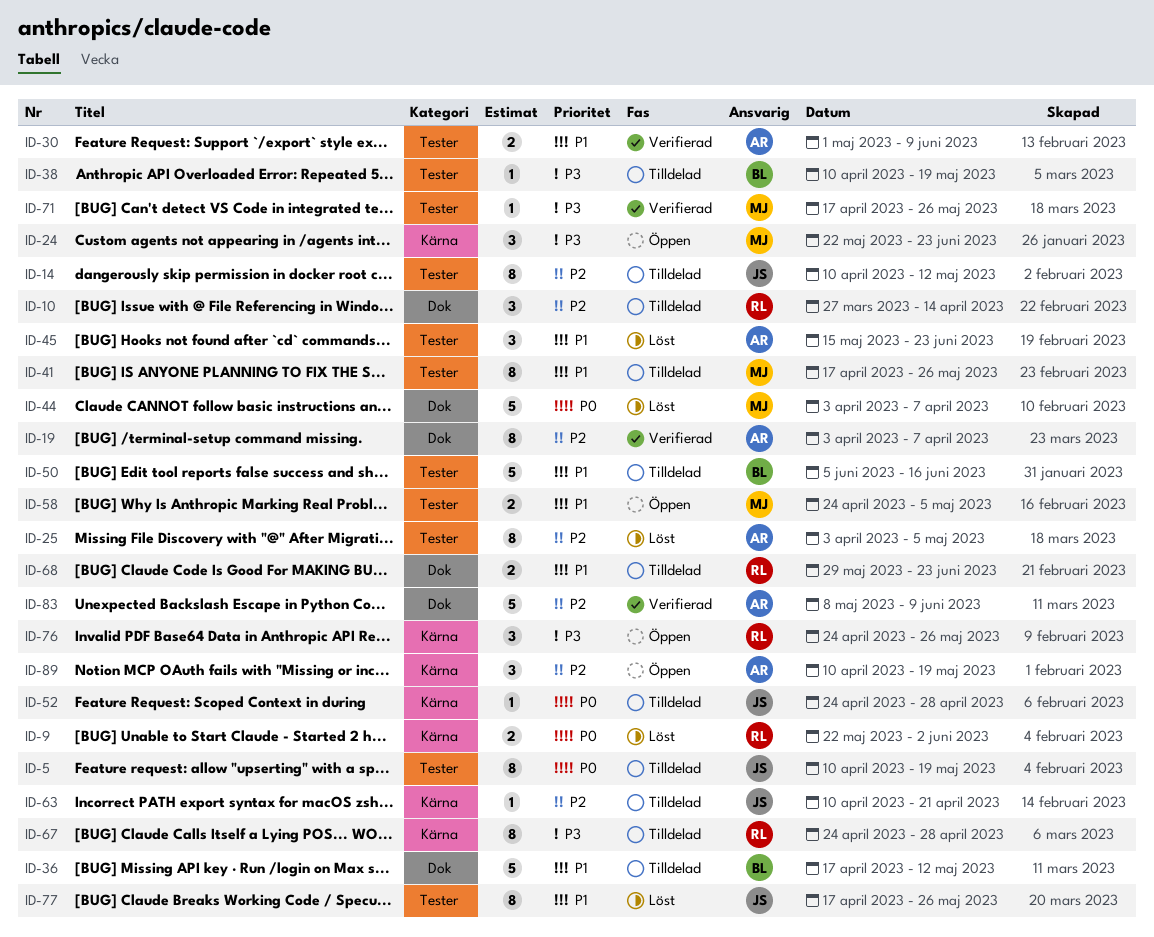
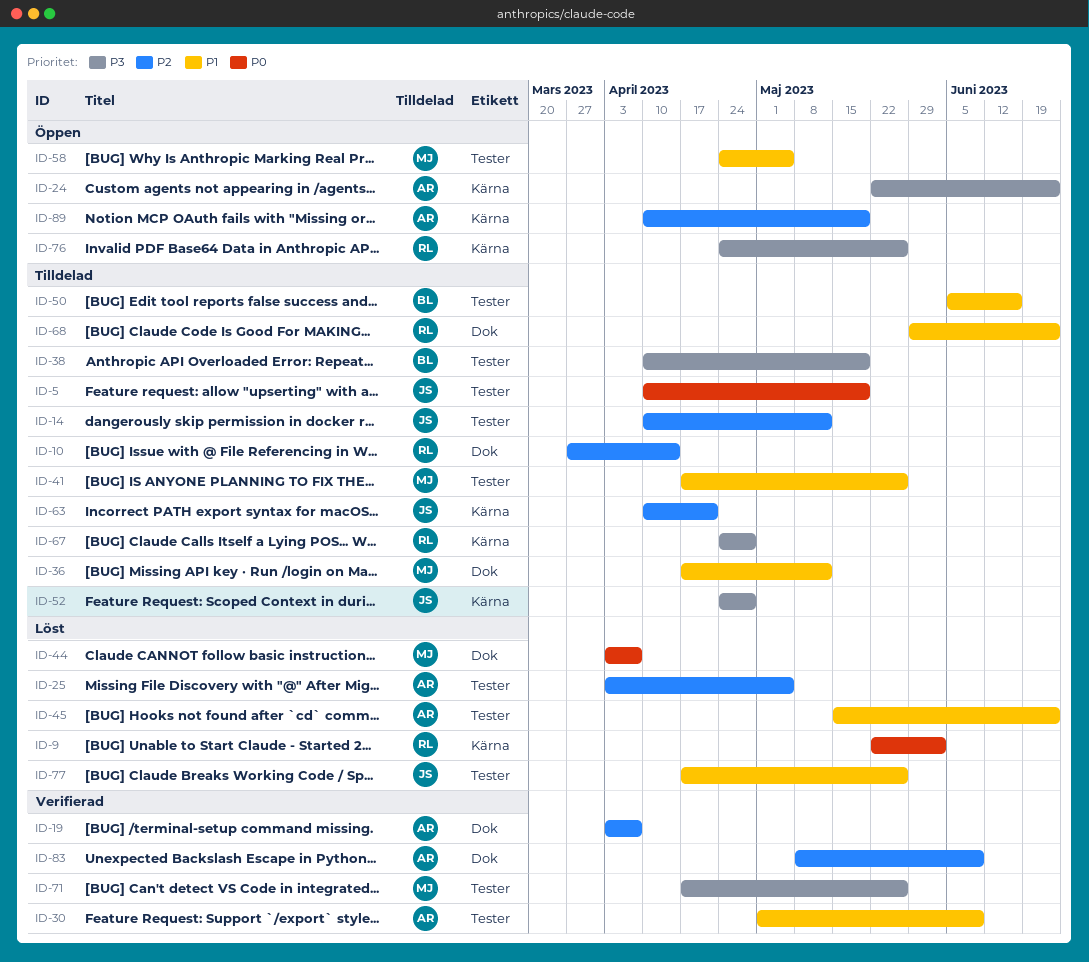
ID-24, owner: MJ -> AR
ID-36, owner: BL -> MJ
ID-52, priority: P0 -> P3

